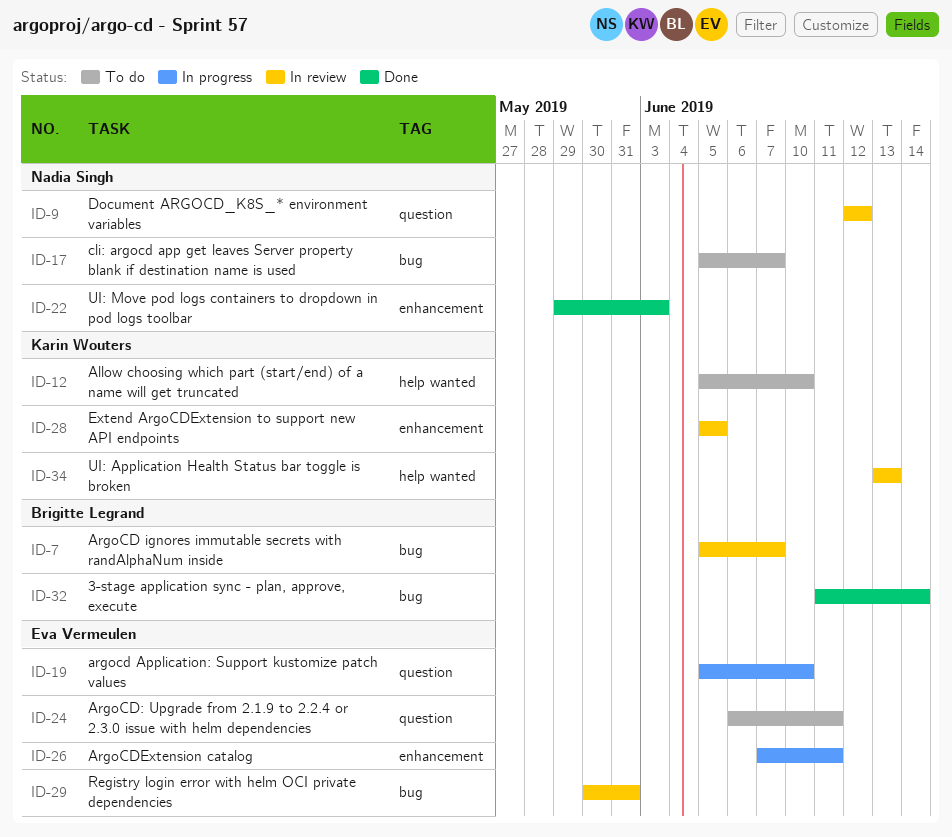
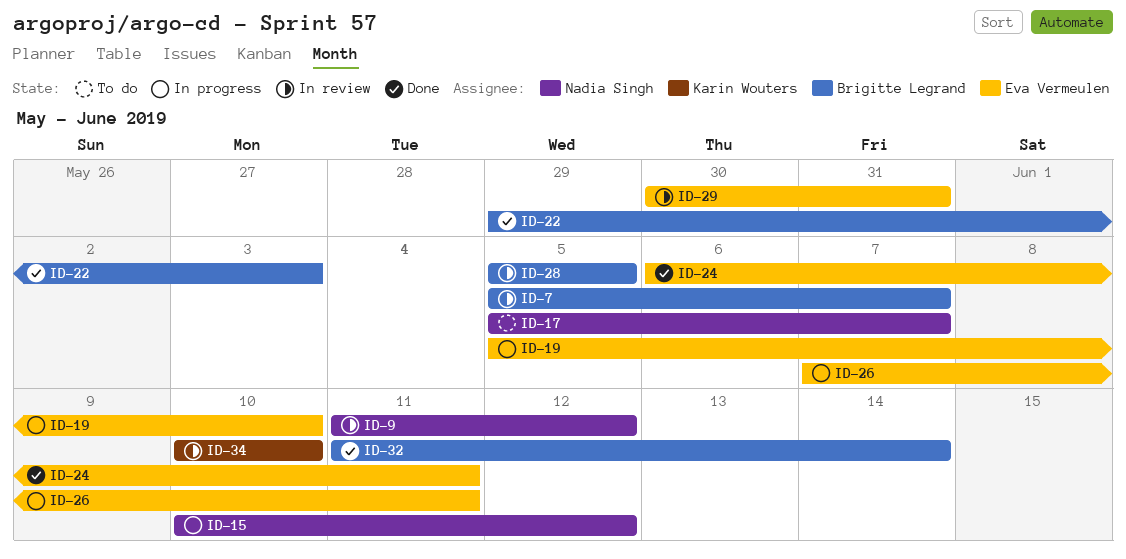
ID-9, start: Jun 12 -> Jun 11
ID-12: present -> none
ID-15: none -> present
ID-22, owner: Nadia Singh -> Brigitte Legrand
ID-24, status: To do -> Done
ID-28, owner: Karin Wouters -> Brigitte Legrand
ID-34, start: Jun 13 -> Jun 10
ID-34, due: Jun 13 -> Jun 10

